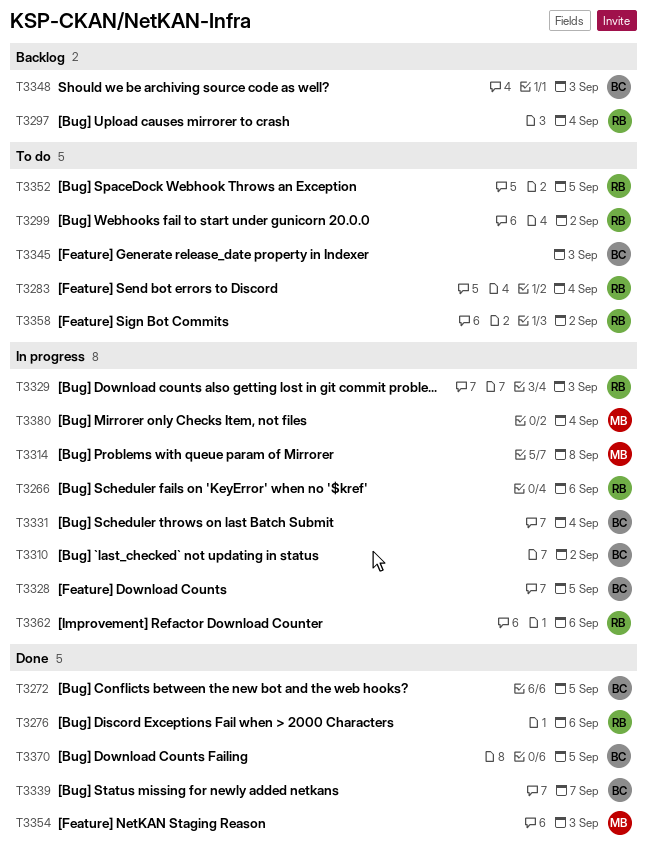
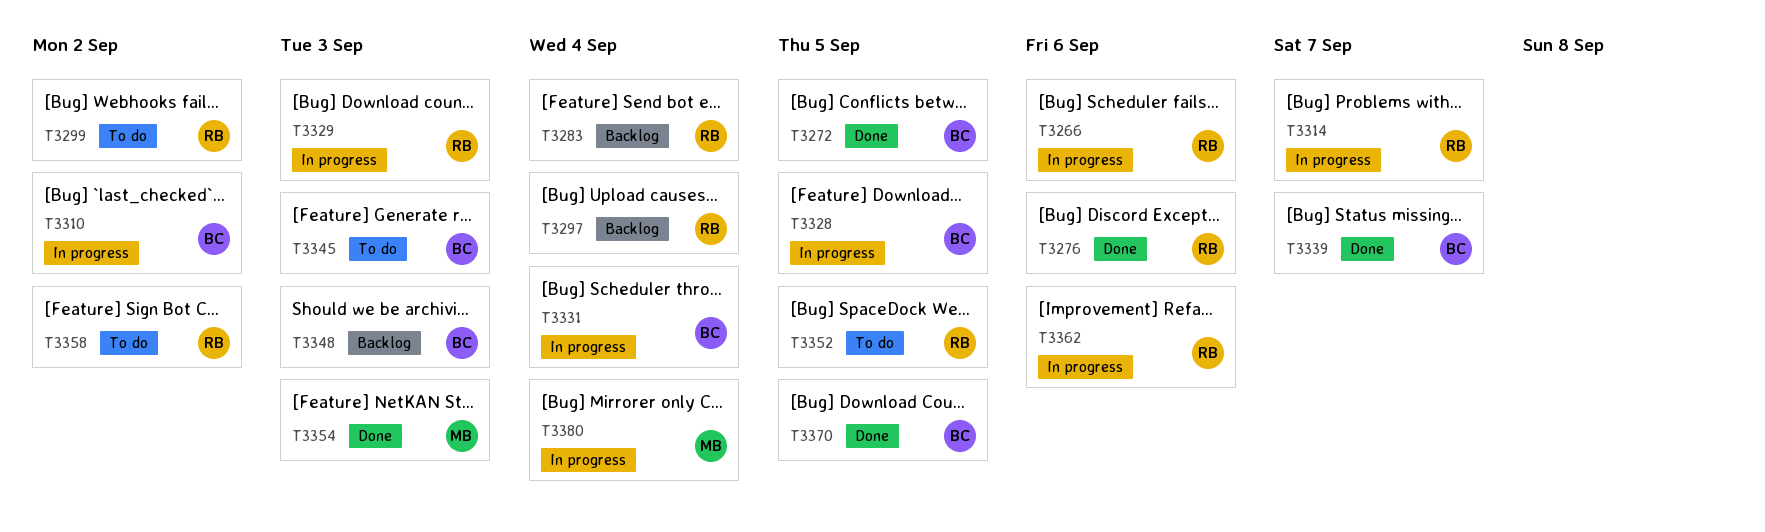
T3283, status: To do -> Backlog
T3314, owner: MB -> RB
T3314, due: Sep 8 -> Sep 7

